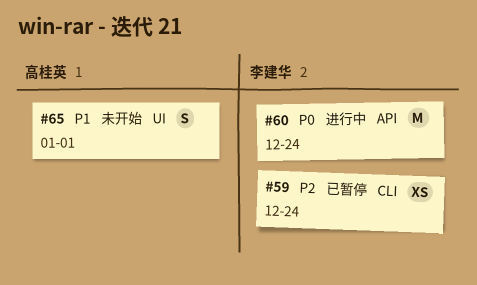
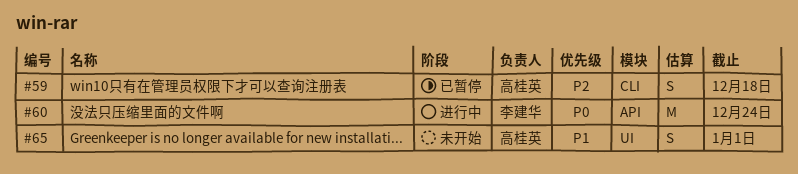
#59, owner: 李建华 -> 高桂英
#59, estimate: XS -> S
#59, due: Dec 24 -> Dec 18

